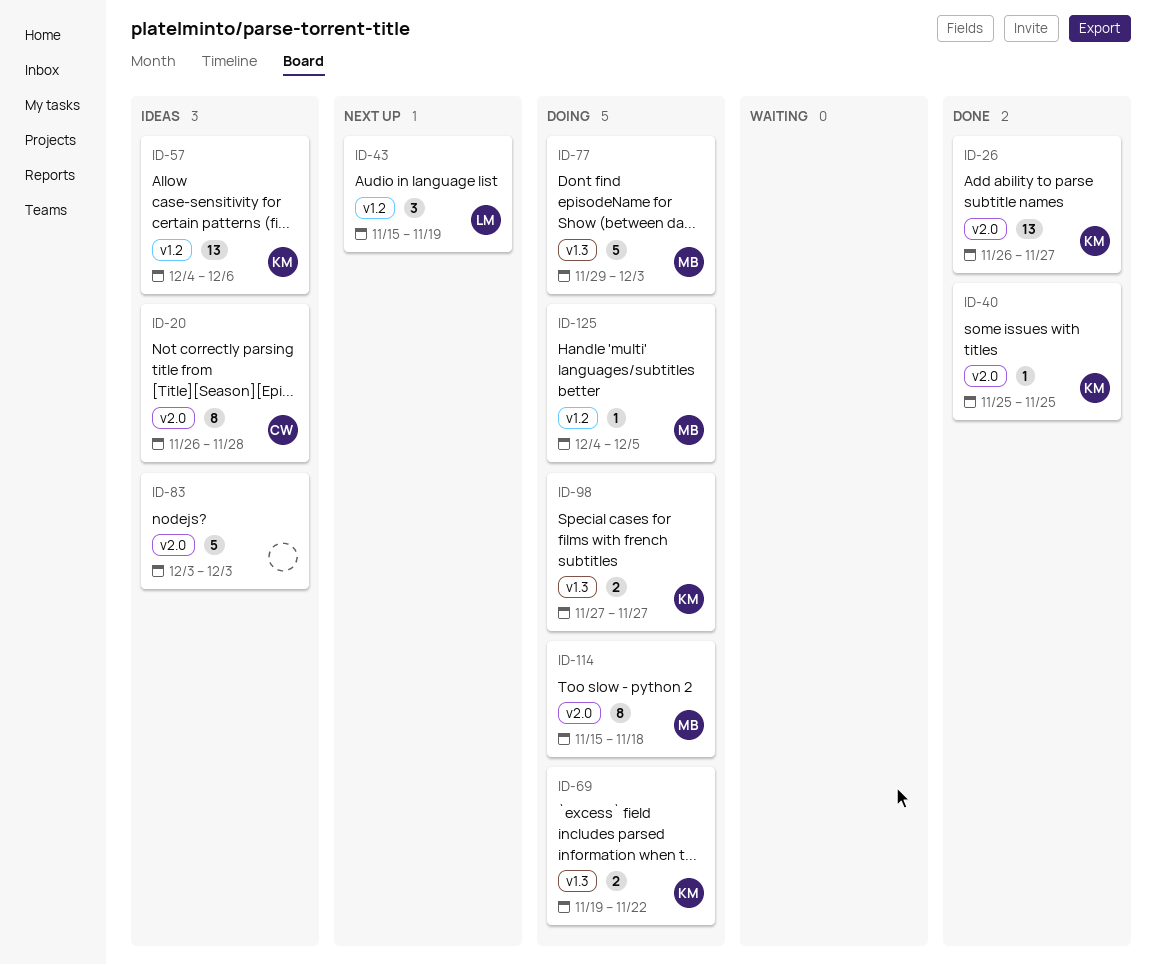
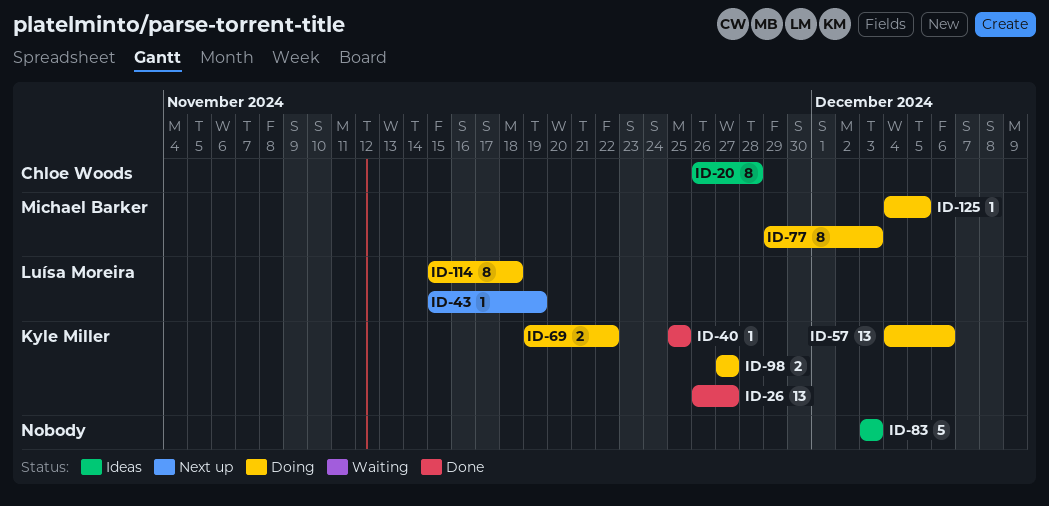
ID-43, estimate: 3 -> 1
ID-57, status: Ideas -> Doing
ID-77, estimate: 5 -> 8
ID-114, owner: Michael Barker -> Luísa Moreira

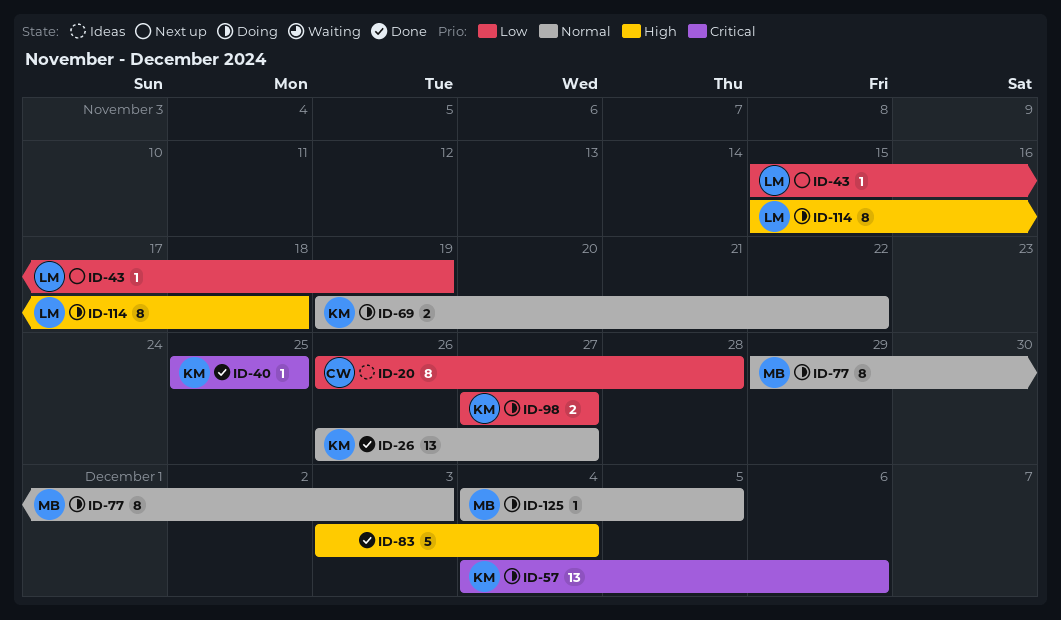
ID-83, status: Ideas -> Done
ID-83, due: Dec 3 -> Dec 4

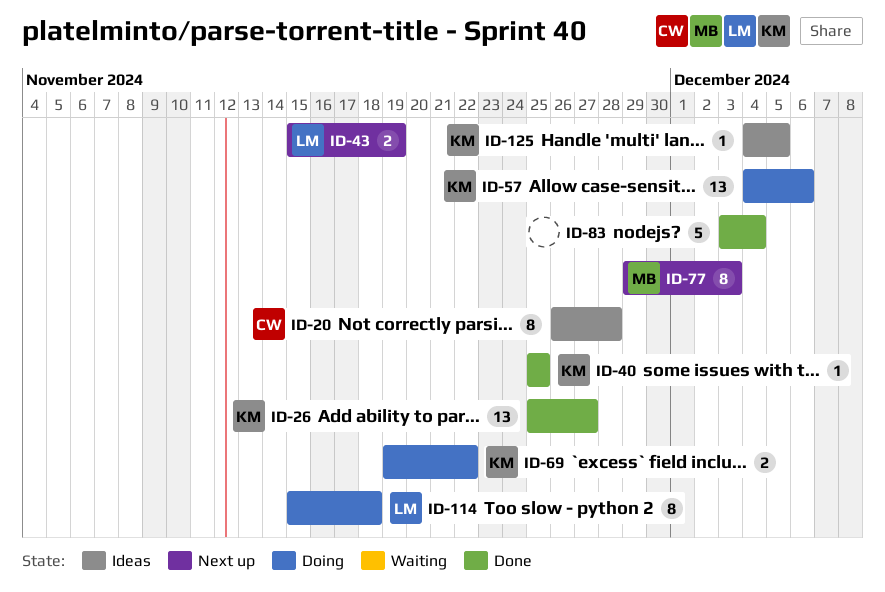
ID-26, start: Nov 26 -> Nov 25
ID-43, estimate: 1 -> 2
ID-77, status: Doing -> Next up
ID-98: present -> none
ID-125, status: Doing -> Ideas
ID-125, owner: MB -> KM

